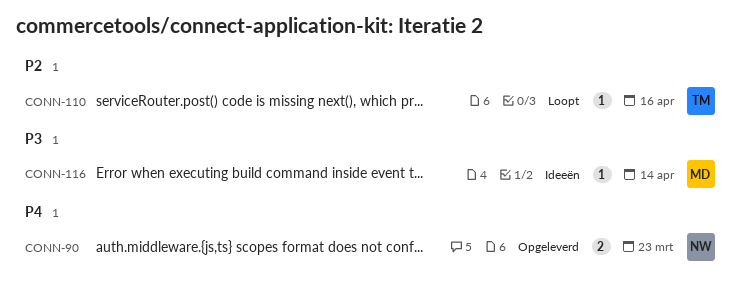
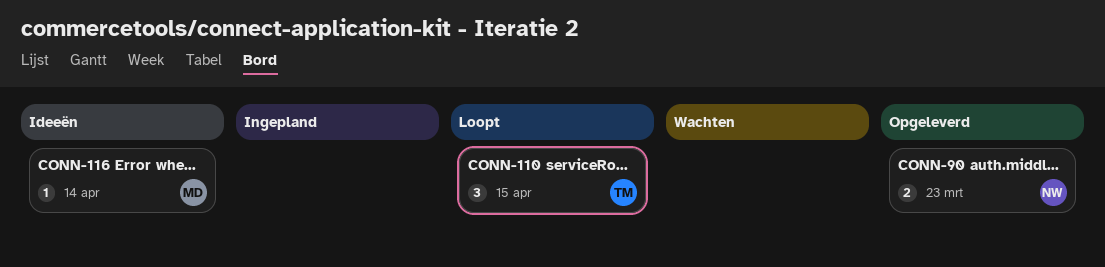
CONN-110, estimate: 1 -> 3
CONN-110, due: Apr 16 -> Apr 15

